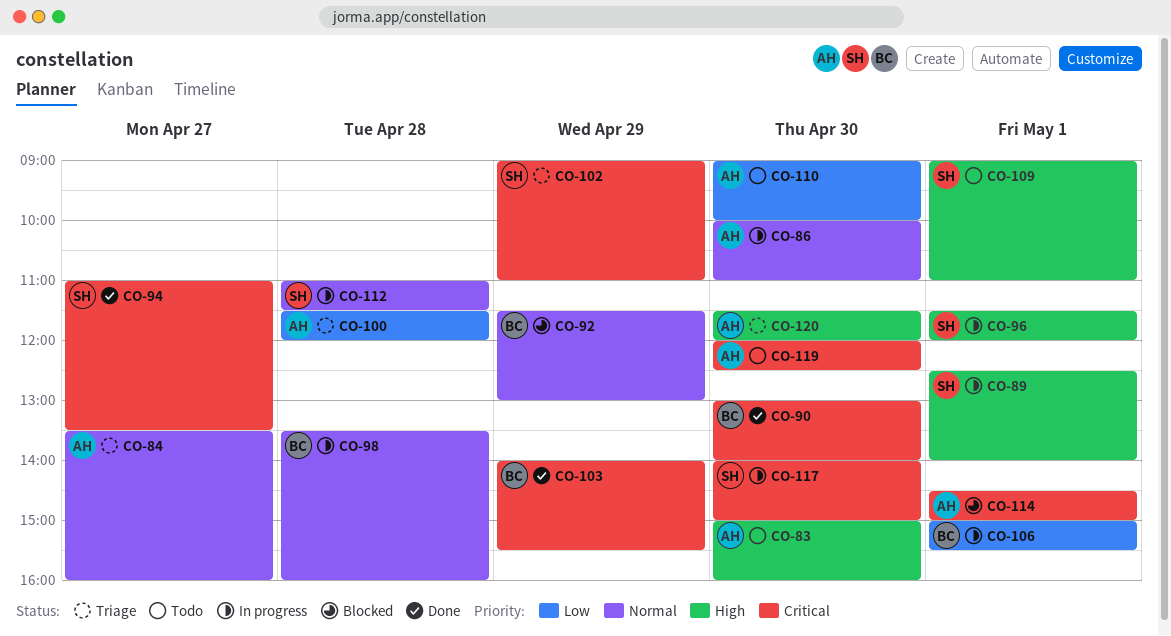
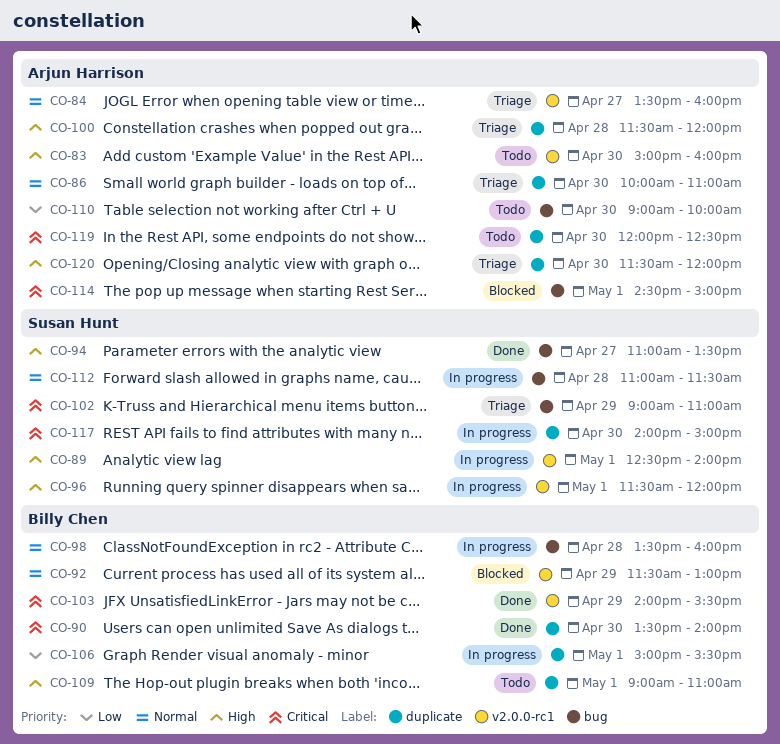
CO-86, status: In progress -> Triage
CO-90, begins: 13:00 -> 13:30
CO-94, priority: Critical -> High
CO-100, priority: Low -> High
CO-109, owner: Susan Hunt -> Billy Chen

